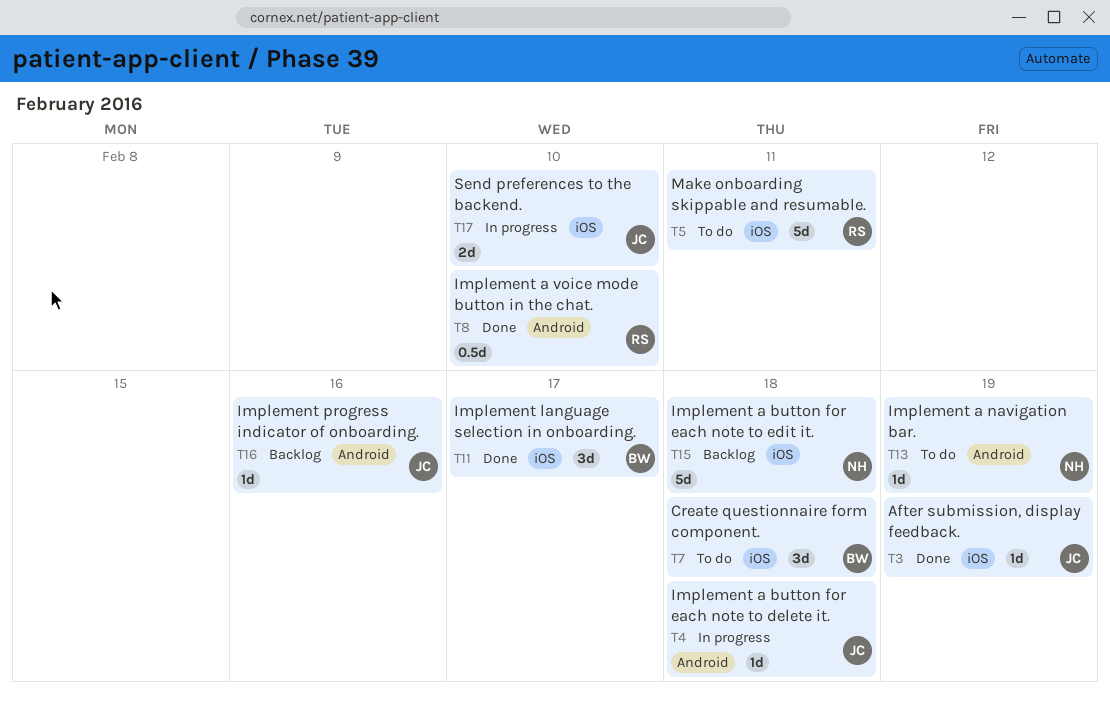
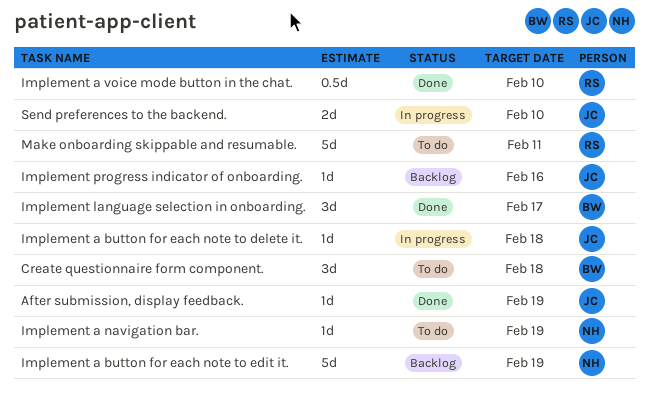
Implement a button for each note to edit it., due: Feb 18 -> Feb 19

